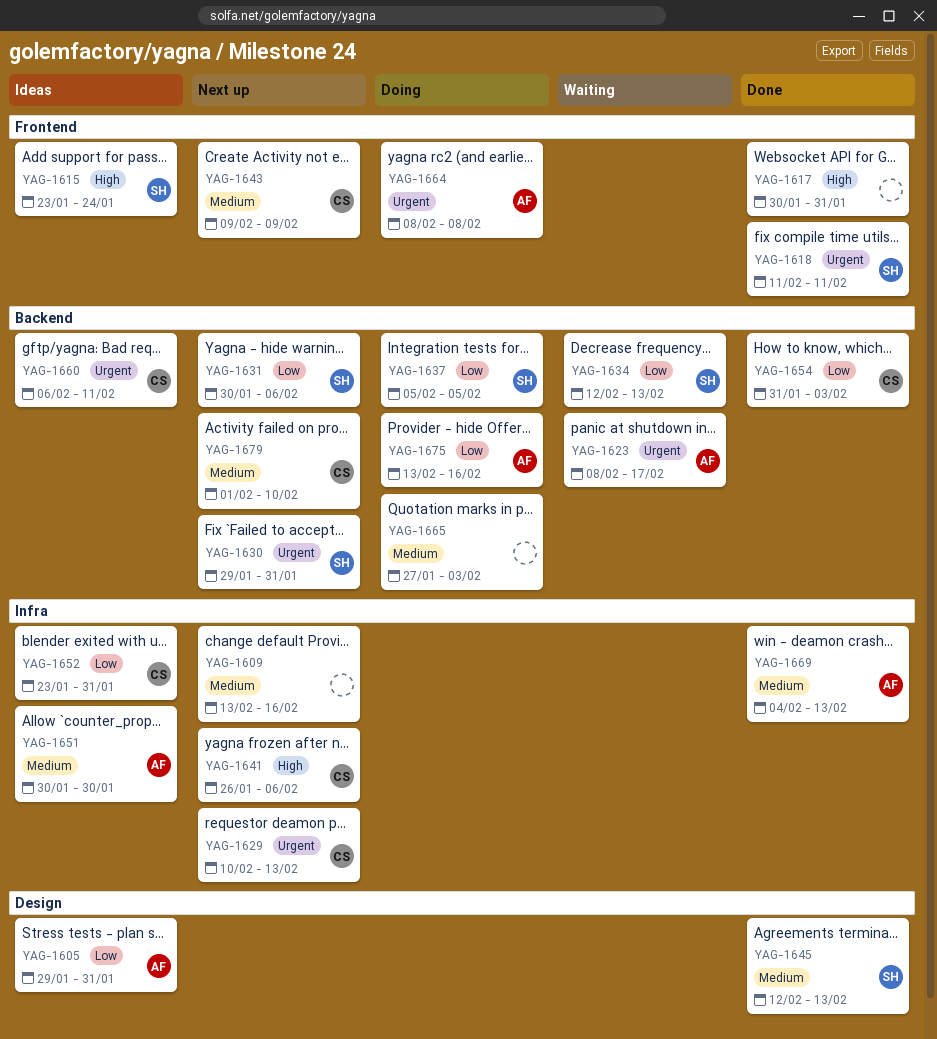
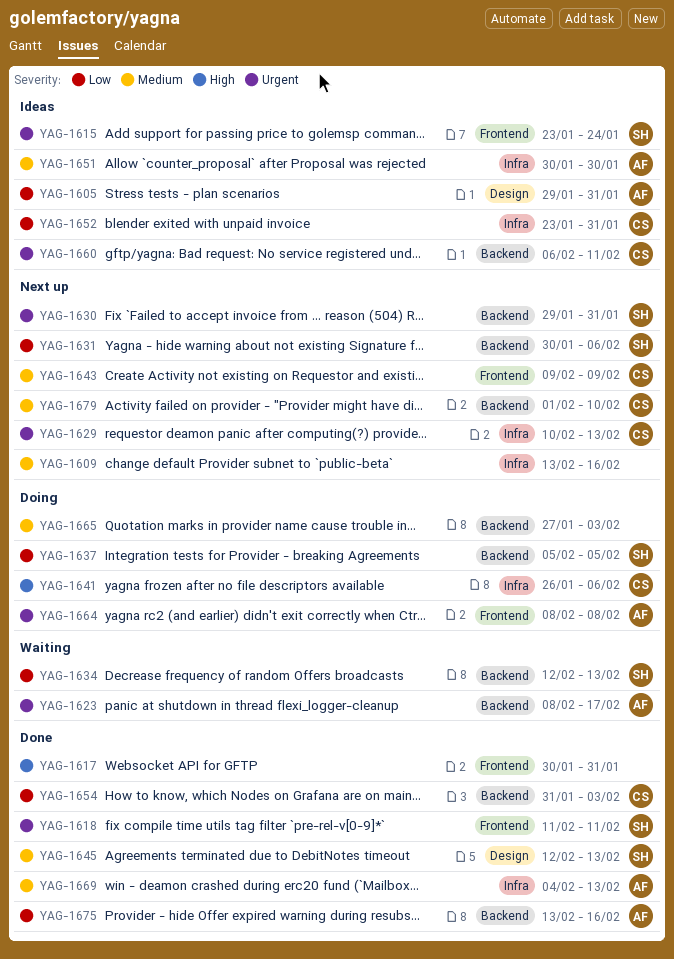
YAG-1615, priority: High -> Urgent
YAG-1641, status: Next up -> Doing
YAG-1675, status: Doing -> Done

